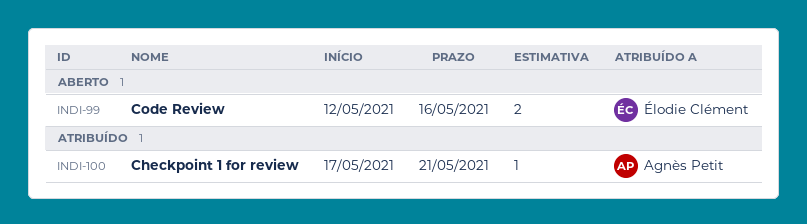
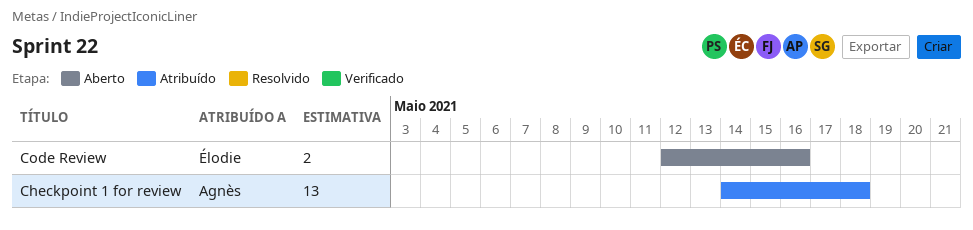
Checkpoint 1 for review, estimate: 1 -> 13
Checkpoint 1 for review, start: May 17 -> May 14
Checkpoint 1 for review, due: May 21 -> May 18

